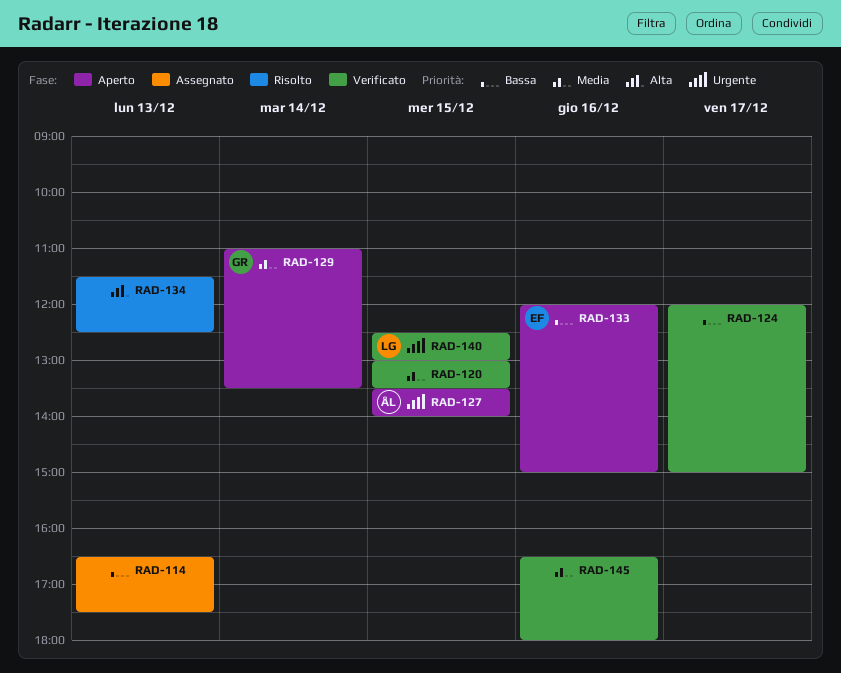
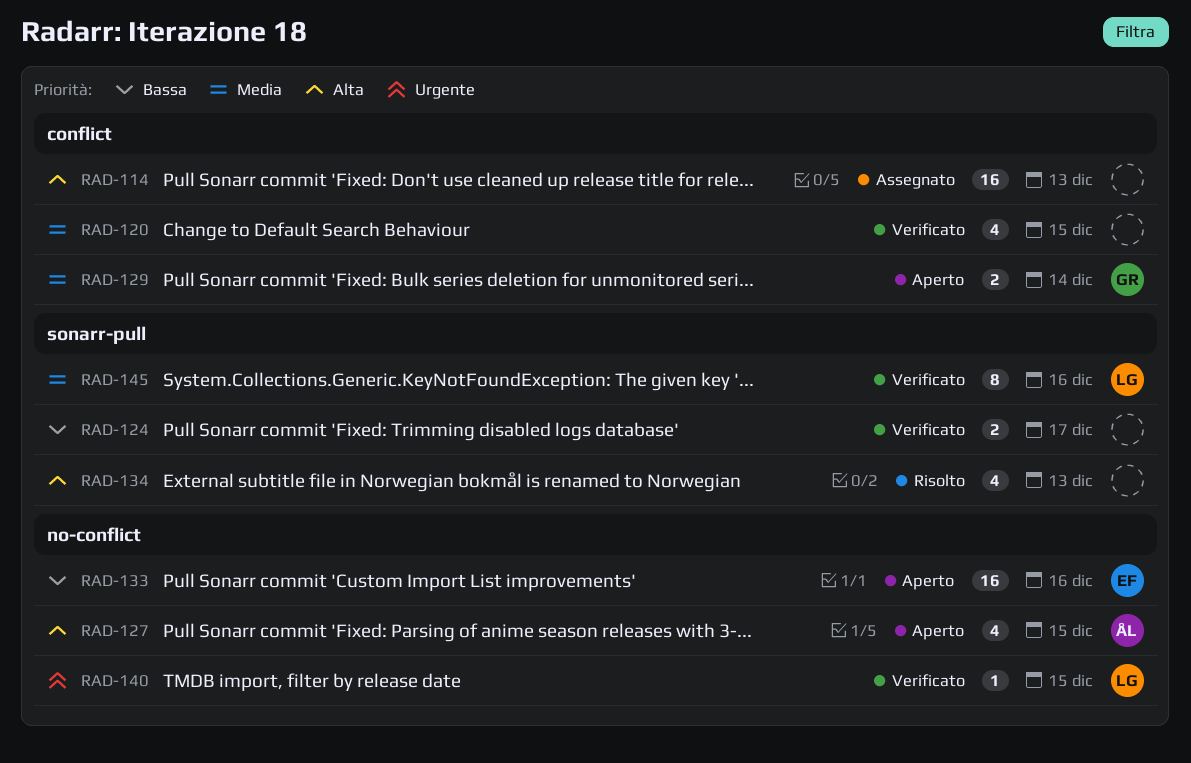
RAD-114, priority: Bassa -> Alta
RAD-127, priority: Urgente -> Alta
RAD-145, owner: none -> LG

